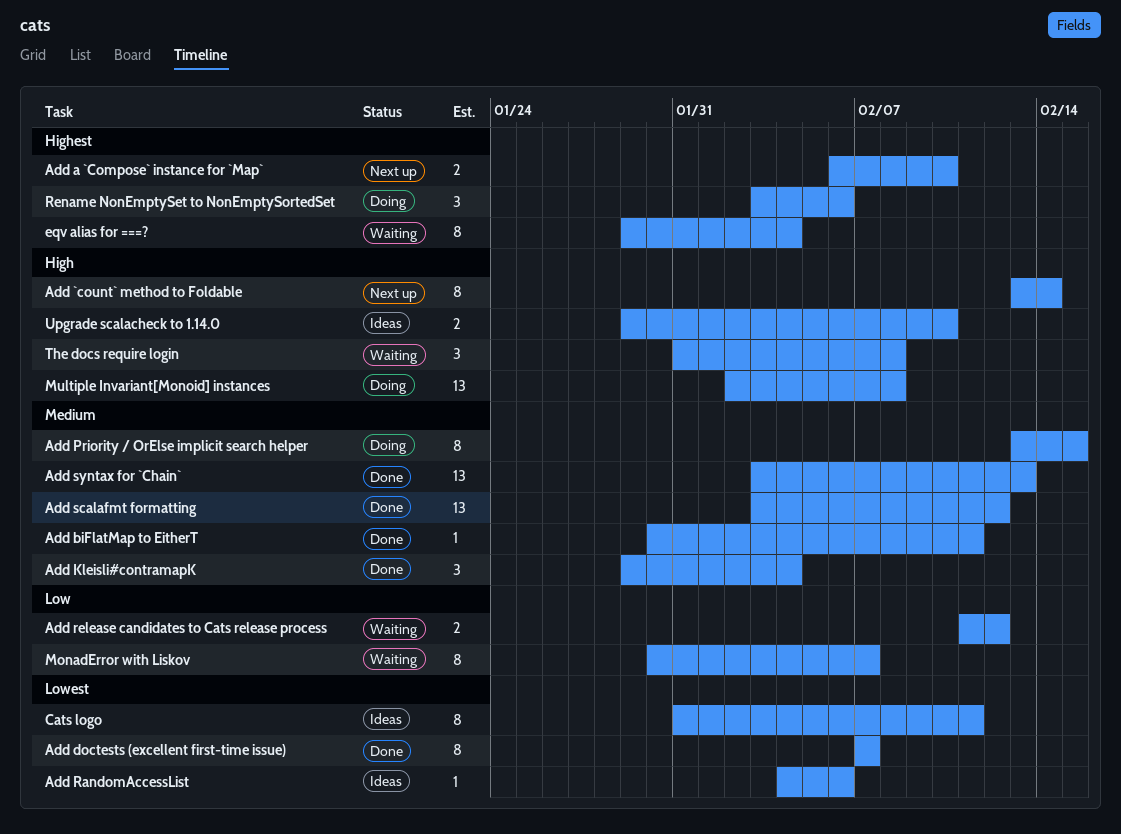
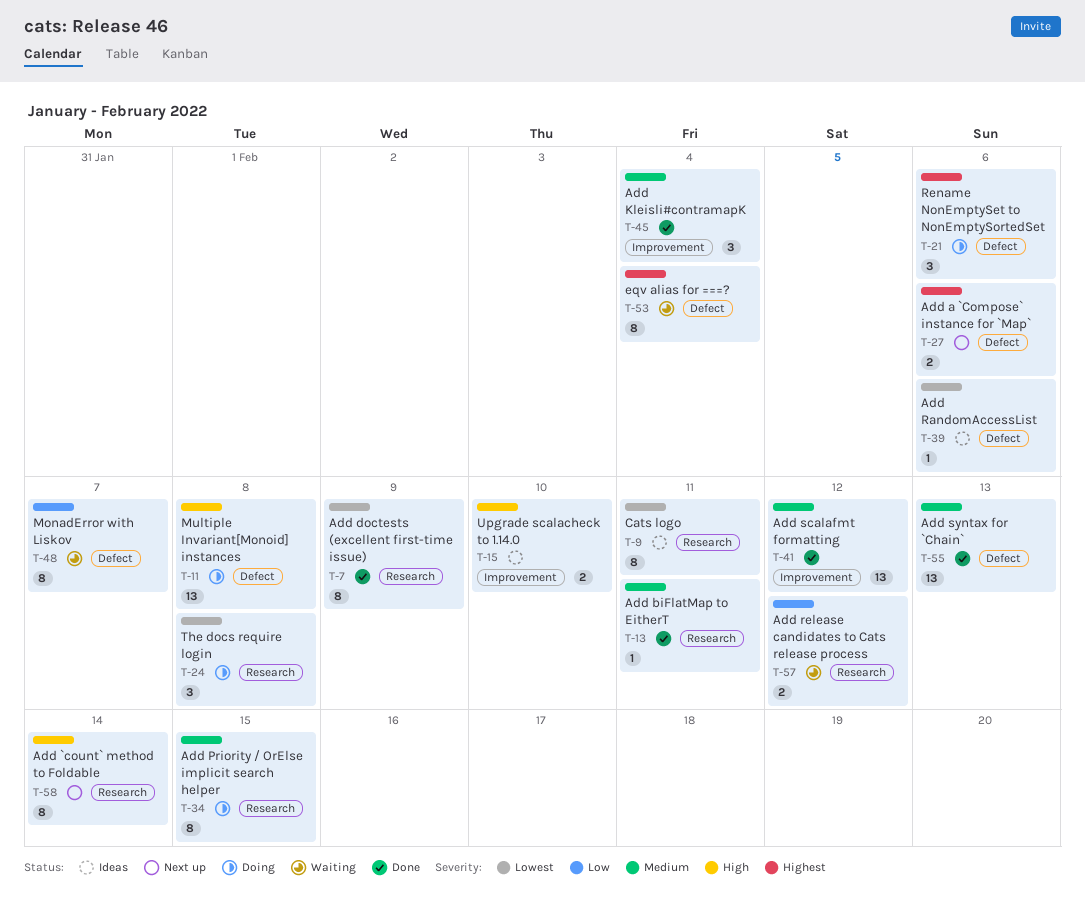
Add a `Compose` instance for `Map`, due: Feb 10 -> Feb 6
Add doctests (excellent first-time issue), due: Feb 7 -> Feb 9
The docs require login, status: Waiting -> Doing
The docs require login, priority: High -> Lowest

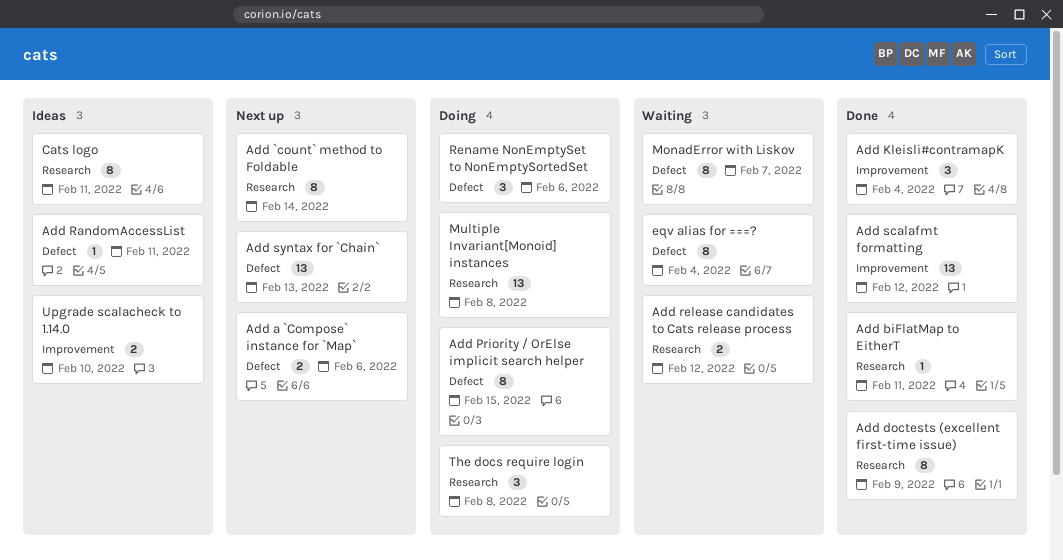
Add Priority / OrElse implicit search helper, label: Research -> Defect
Add RandomAccessList, due: Feb 6 -> Feb 11
Add syntax for `Chain`, status: Done -> Next up
Multiple Invariant[Monoid] instances, label: Defect -> Research

